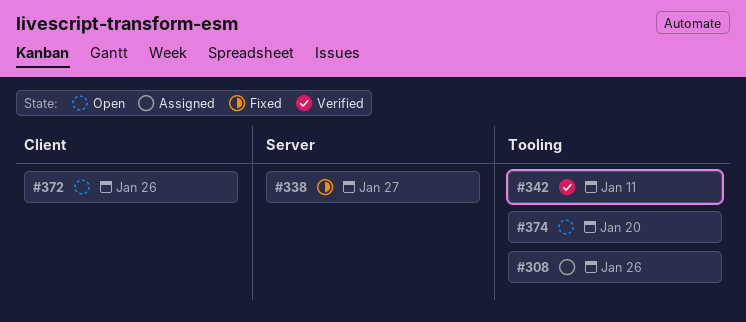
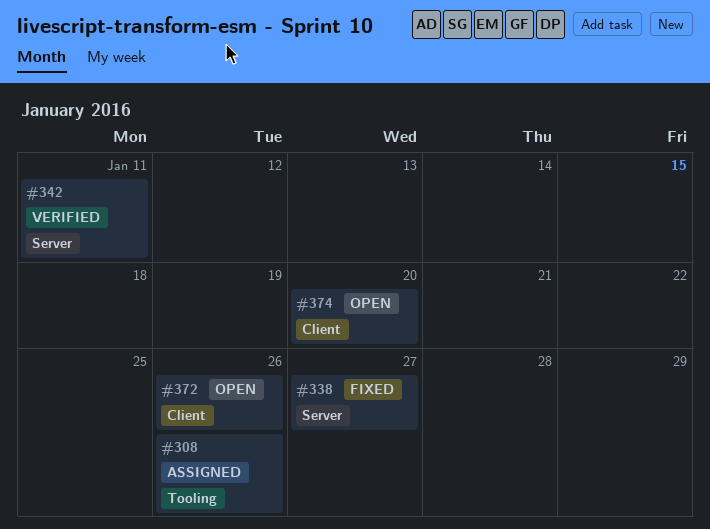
#342, label: Tooling -> Server
#374, label: Tooling -> Client

